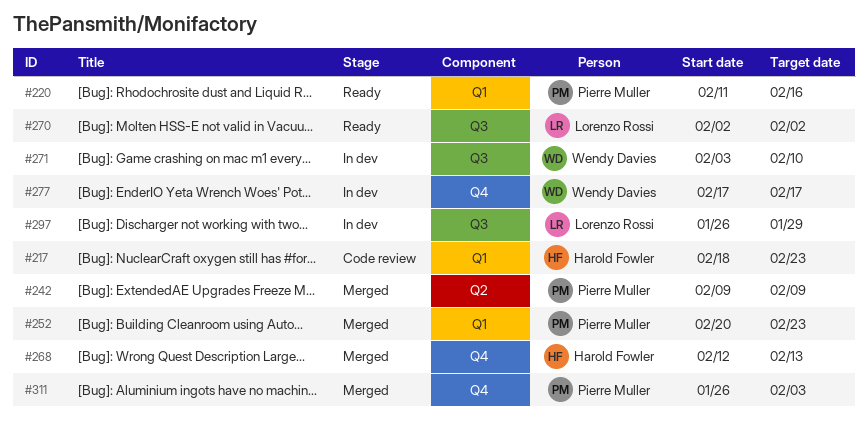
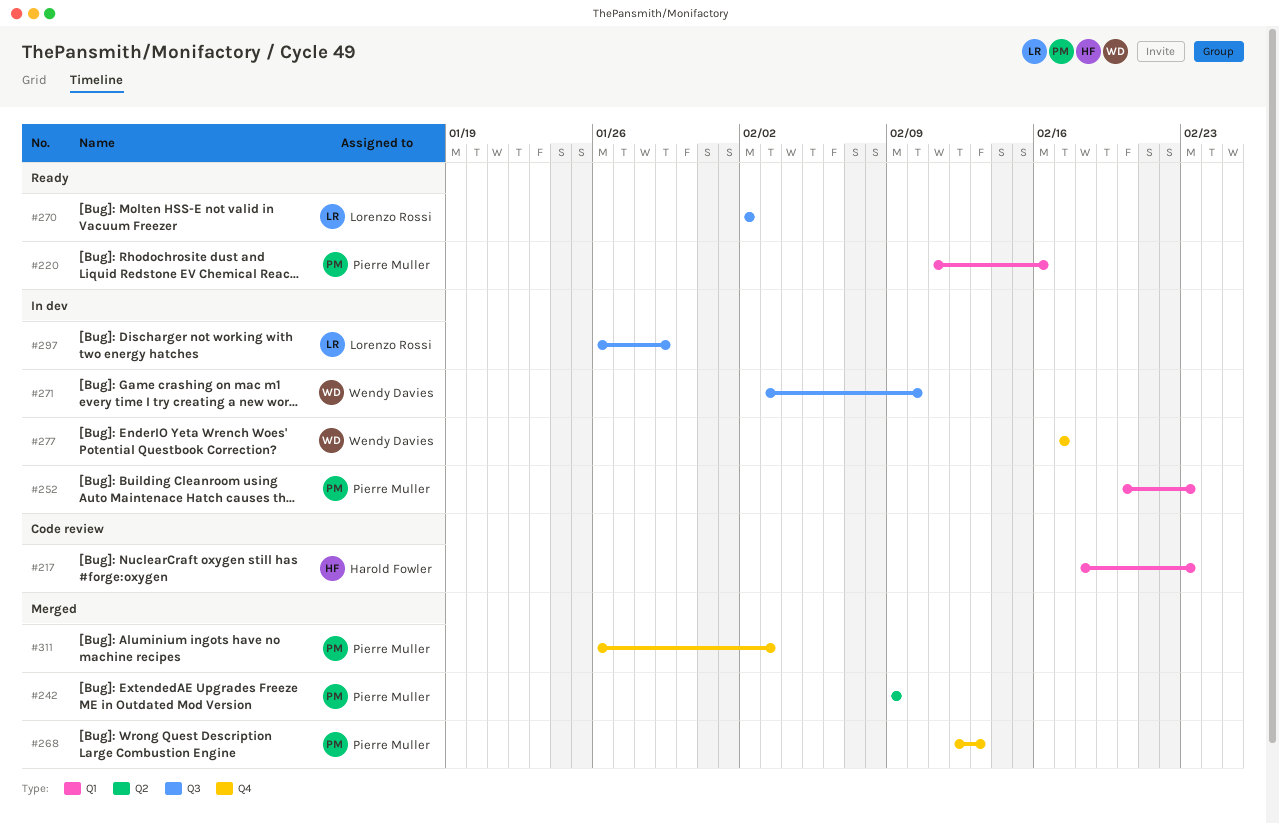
#252, status: Merged -> In dev
#268, owner: Harold Fowler -> Pierre Muller

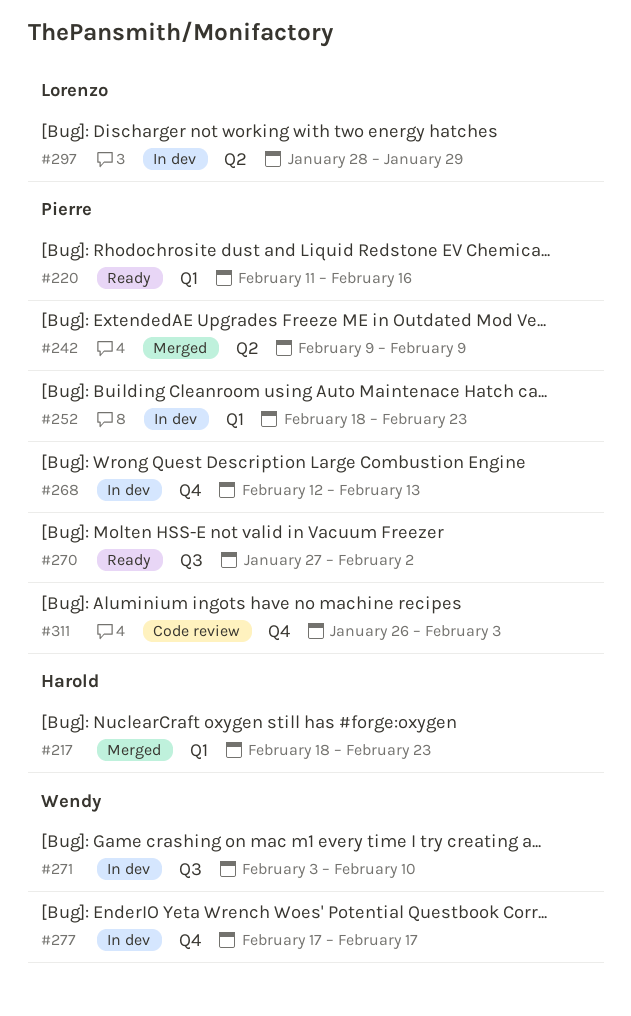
#217, status: Code review -> Merged
#252, start: Feb 20 -> Feb 18
#268, status: Merged -> In dev
#270, owner: Lorenzo Rossi -> Pierre Muller
#270, start: Feb 2 -> Jan 27
#297, label: Q3 -> Q2
#297, start: Jan 26 -> Jan 28
#311, status: Merged -> Code review

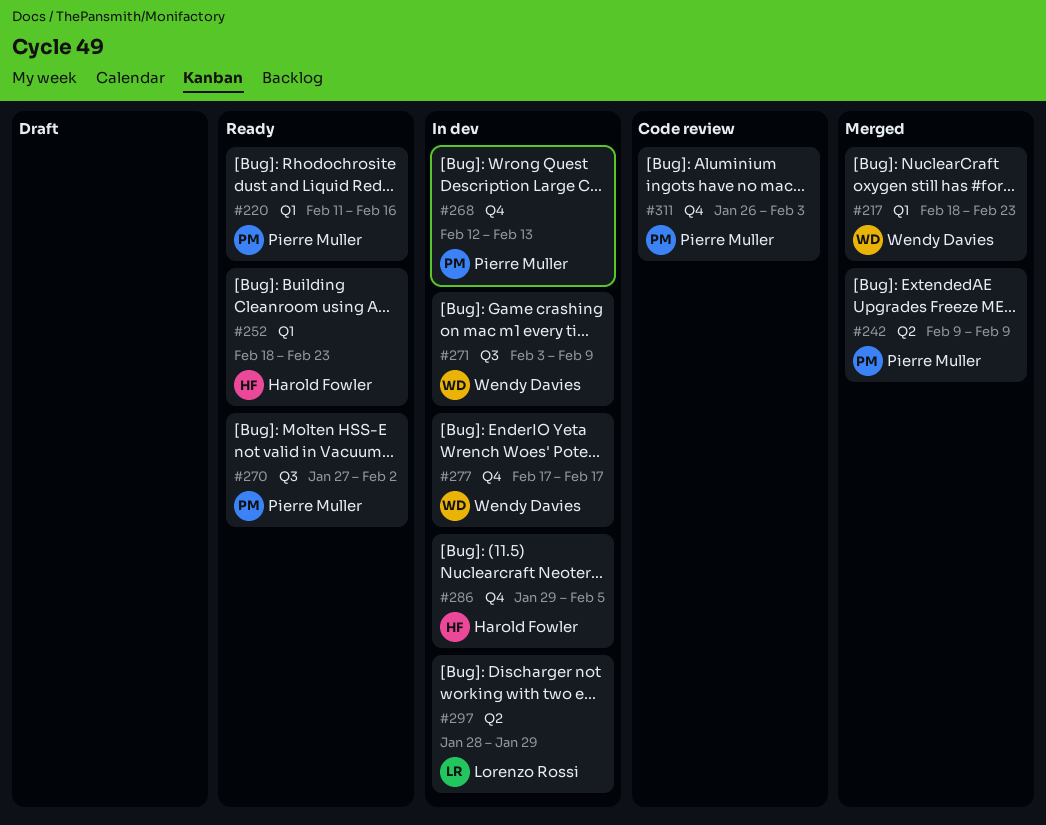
#217, owner: Harold Fowler -> Wendy Davies
#252, status: In dev -> Ready
#252, owner: Pierre Muller -> Harold Fowler
#271, due: Feb 10 -> Feb 9
#286: none -> present

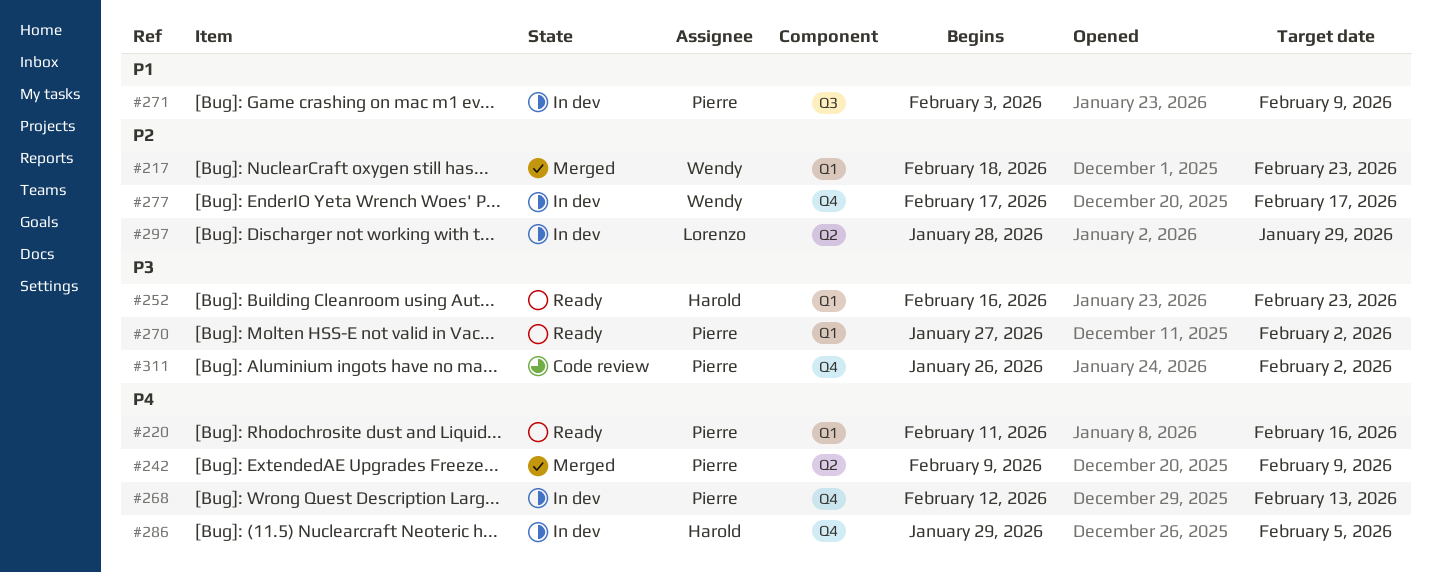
#252, start: Feb 18 -> Feb 16
#270, label: Q3 -> Q1
#271, owner: Wendy Davies -> Pierre Muller
#311, due: Feb 3 -> Feb 2

